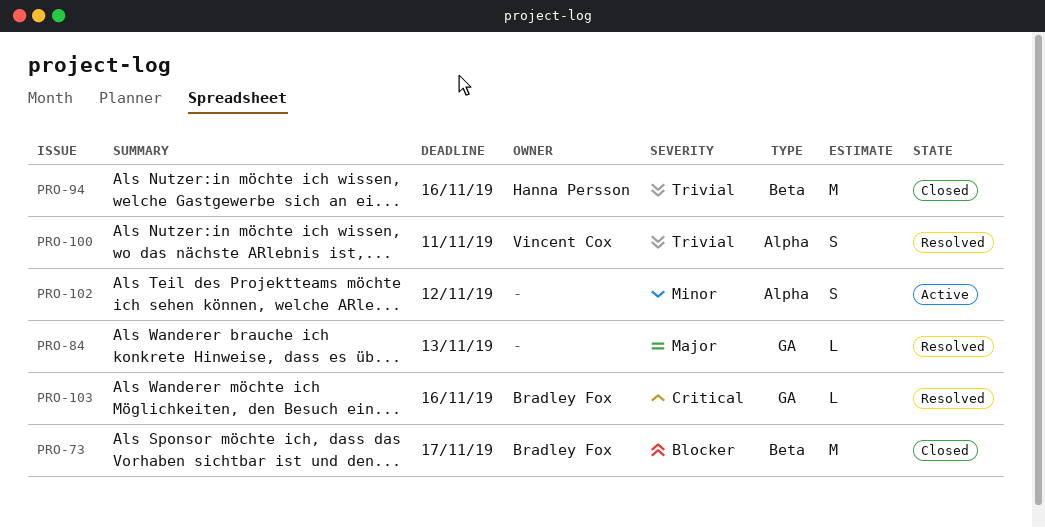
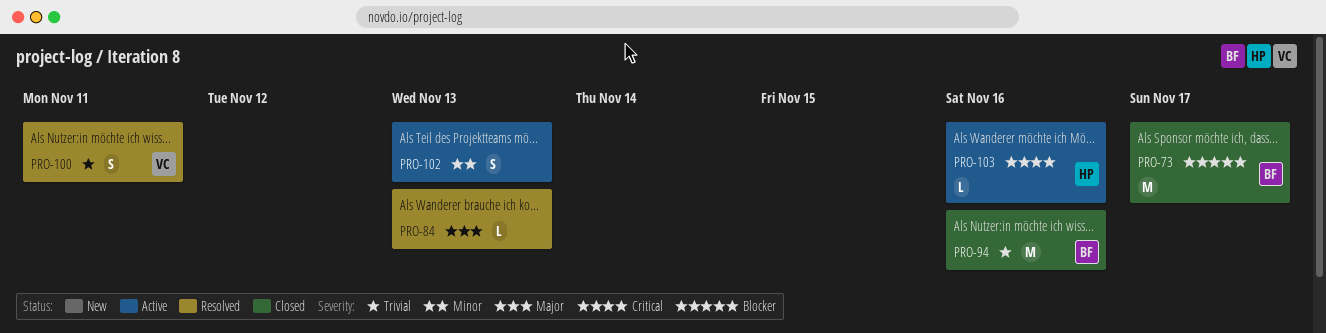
PRO-94, owner: Hanna Persson -> Bradley Fox
PRO-102, due: Nov 12 -> Nov 13
PRO-103, status: Resolved -> Active
PRO-103, owner: Bradley Fox -> Hanna Persson

